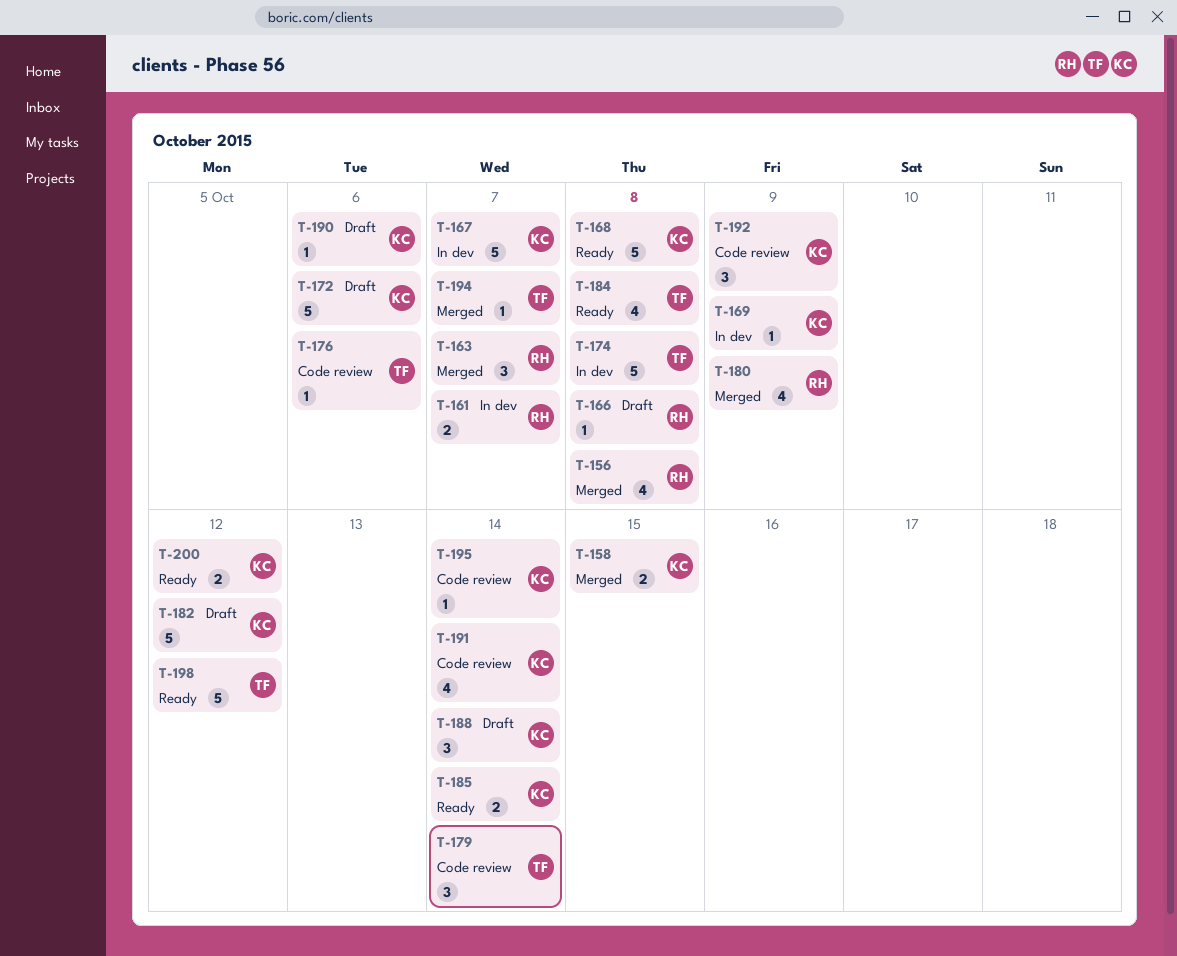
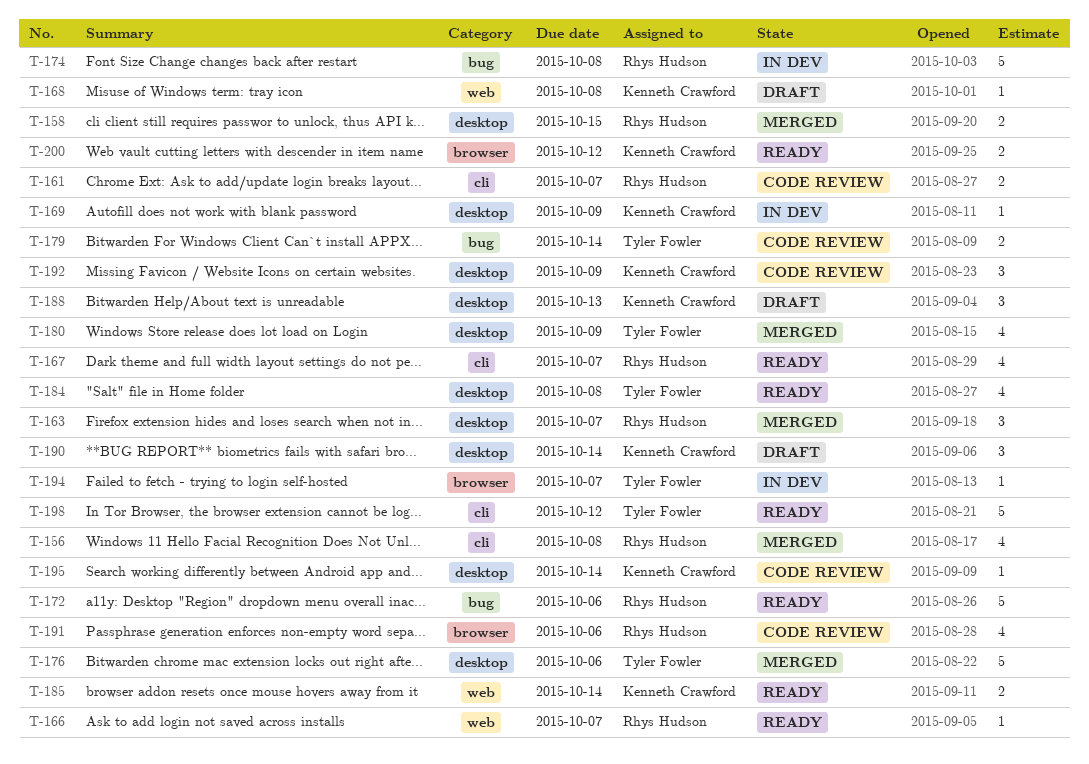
T-158, owner: Kenneth Crawford -> Rhys Hudson
T-161, status: In dev -> Code review
T-166, status: Draft -> Ready
T-166, due: Oct 8 -> Oct 7
T-167, status: In dev -> Ready
T-167, owner: Kenneth Crawford -> Rhys Hudson
T-167, estimate: 5 -> 4
T-168, status: Ready -> Draft
T-168, estimate: 5 -> 1
T-172, status: Draft -> Ready
T-172, owner: Kenneth Crawford -> Rhys Hudson
T-174, owner: Tyler Fowler -> Rhys Hudson
T-176, status: Code review -> Merged
T-176, estimate: 1 -> 5
T-179, estimate: 3 -> 2
T-180, owner: Rhys Hudson -> Tyler Fowler
T-182: present -> none
T-188, due: Oct 14 -> Oct 13
T-190, estimate: 1 -> 3
T-190, due: Oct 6 -> Oct 14
T-191, owner: Kenneth Crawford -> Rhys Hudson
T-191, due: Oct 14 -> Oct 6
T-194, status: Merged -> In dev

